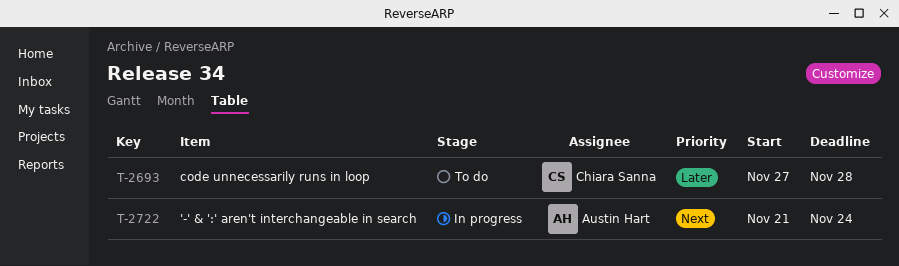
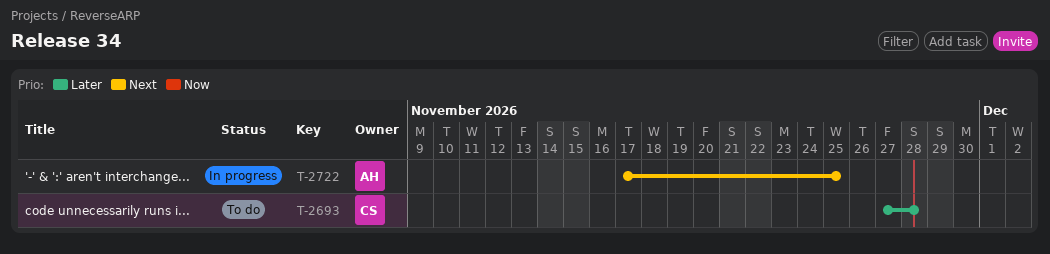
T-2722, start: Nov 21 -> Nov 17
T-2722, due: Nov 24 -> Nov 25

